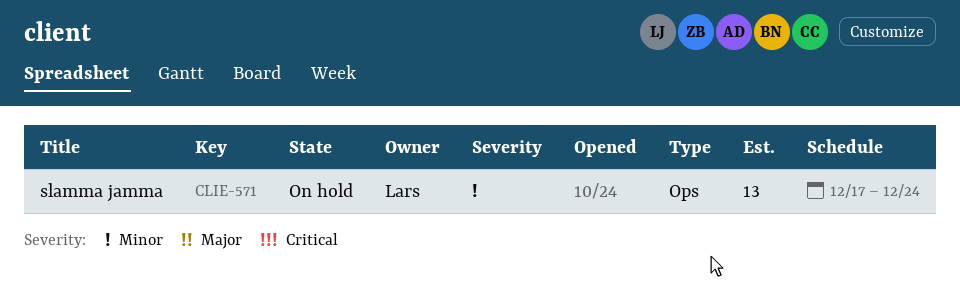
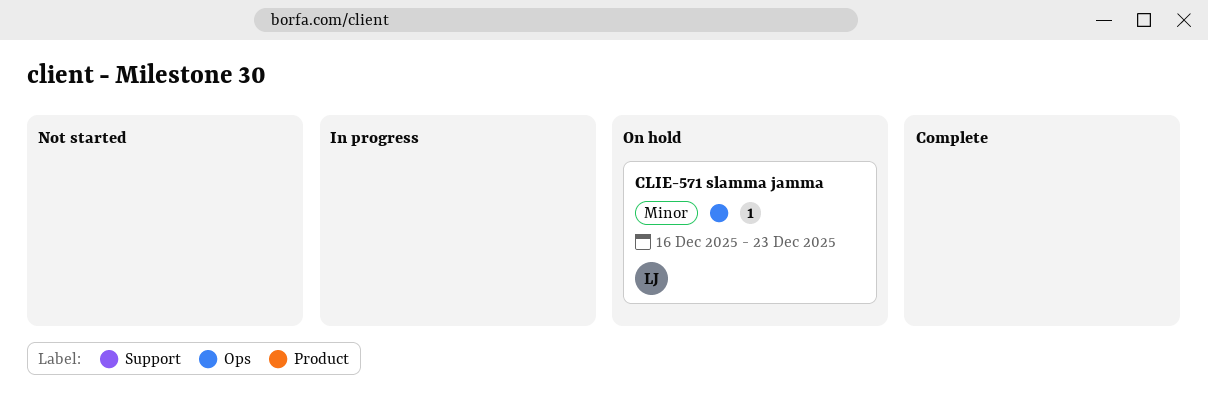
CLIE-571, estimate: 13 -> 1
CLIE-571, start: Dec 17 -> Dec 16
CLIE-571, due: Dec 24 -> Dec 23

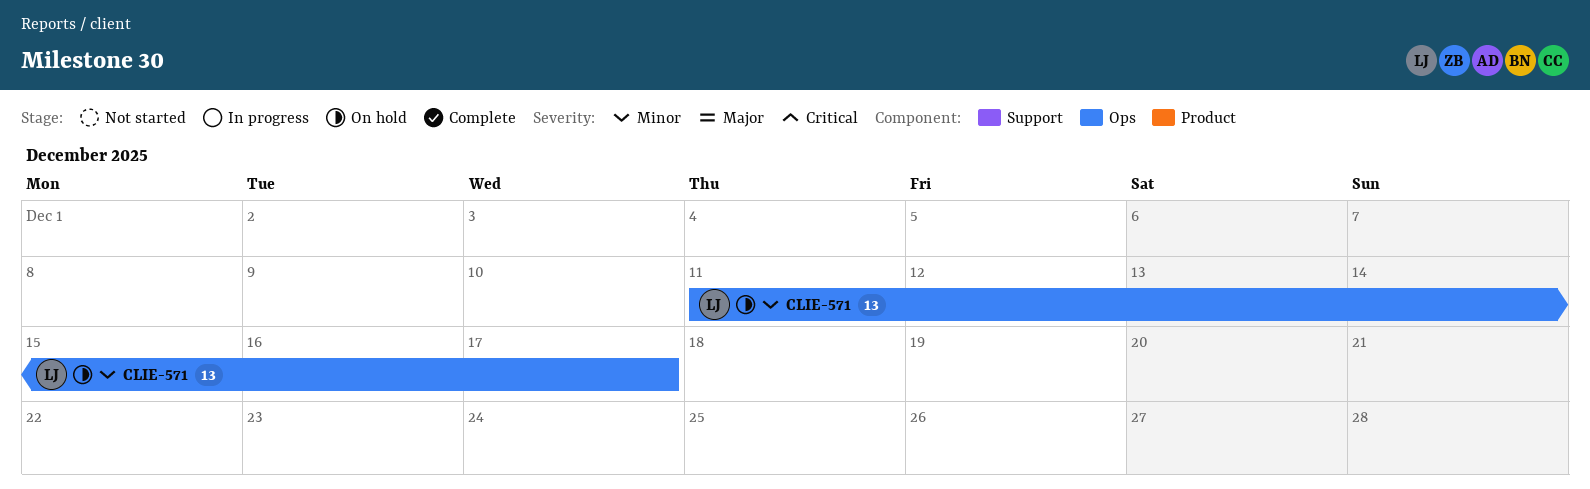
CLIE-571, estimate: 1 -> 13
CLIE-571, start: Dec 16 -> Dec 11
CLIE-571, due: Dec 23 -> Dec 17

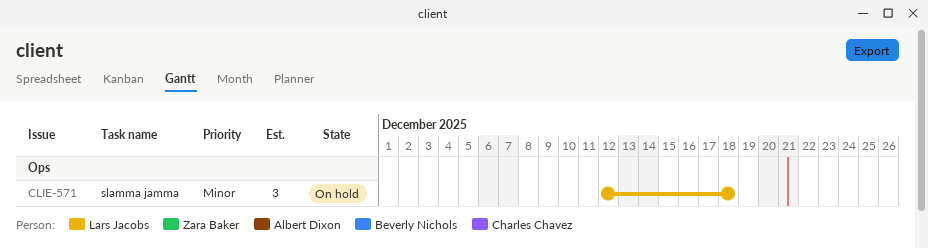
CLIE-571, estimate: 13 -> 3
CLIE-571, start: Dec 11 -> Dec 12
CLIE-571, due: Dec 17 -> Dec 18

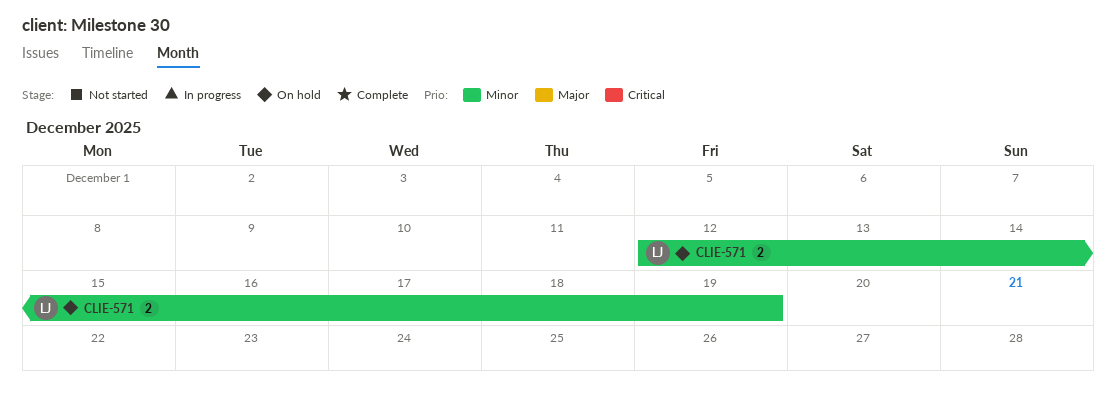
CLIE-571, estimate: 3 -> 2
CLIE-571, due: Dec 18 -> Dec 19

